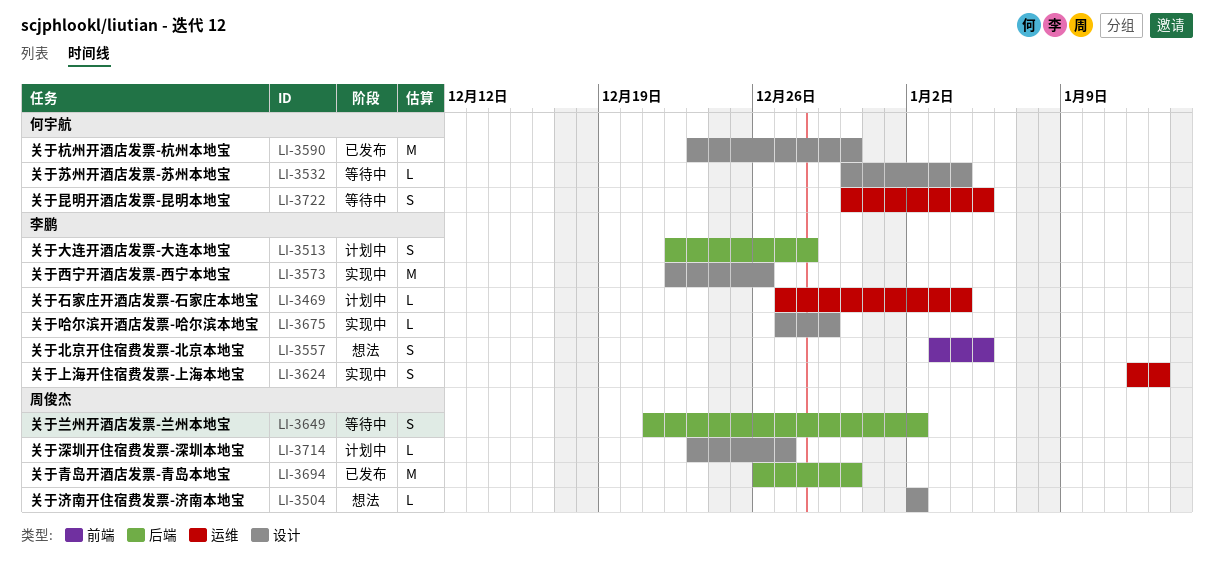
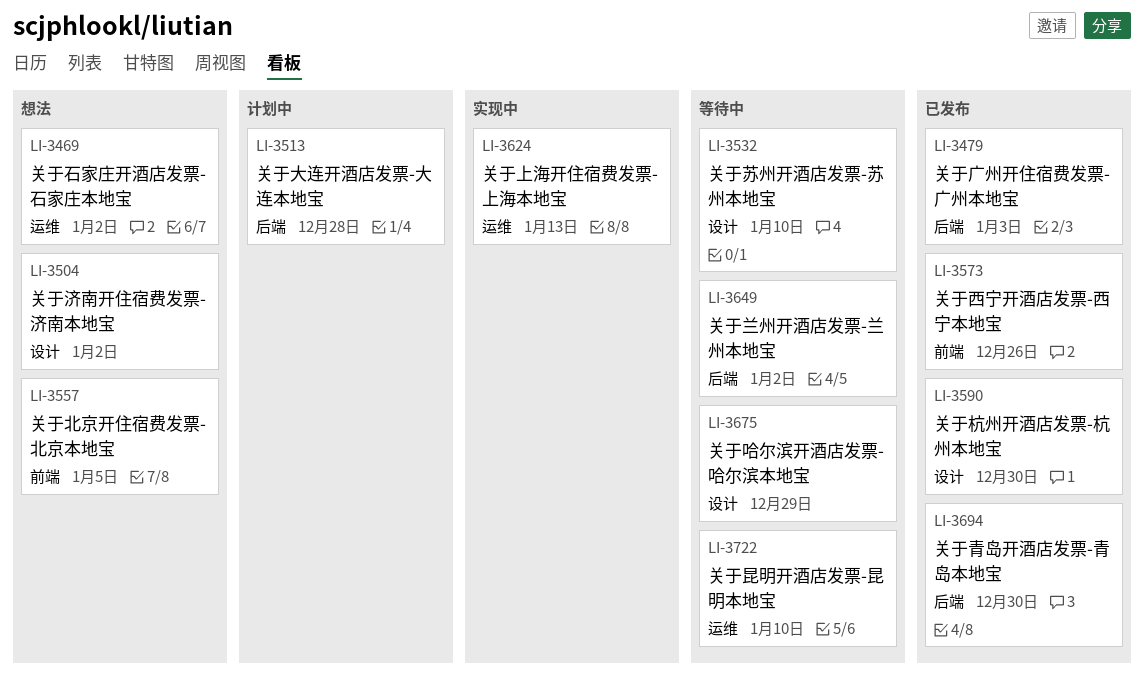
LI-3469, status: 计划中 -> 想法
LI-3469, due: Jan 4 -> Jan 2
LI-3479: none -> present
LI-3532, due: Jan 4 -> Jan 10
LI-3573, status: 实现中 -> 已发布
LI-3573, label: 设计 -> 前端
LI-3675, status: 实现中 -> 等待中
LI-3714: present -> none
LI-3722, due: Jan 5 -> Jan 10

